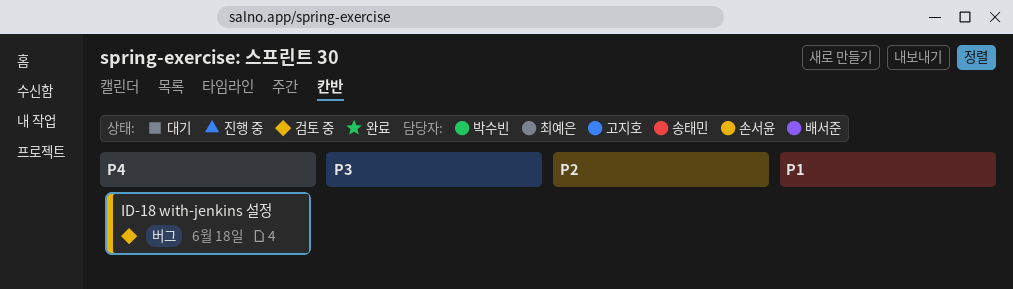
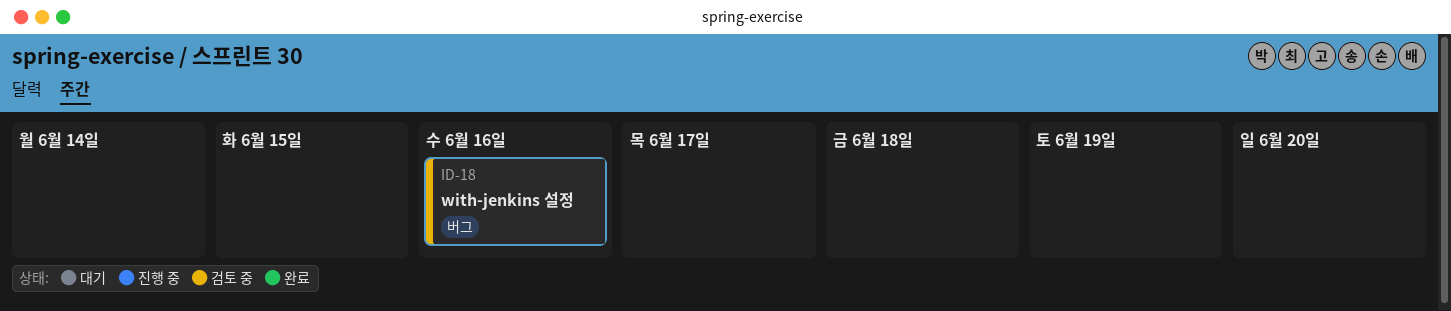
ID-18, due: Jun 18 -> Jun 16

